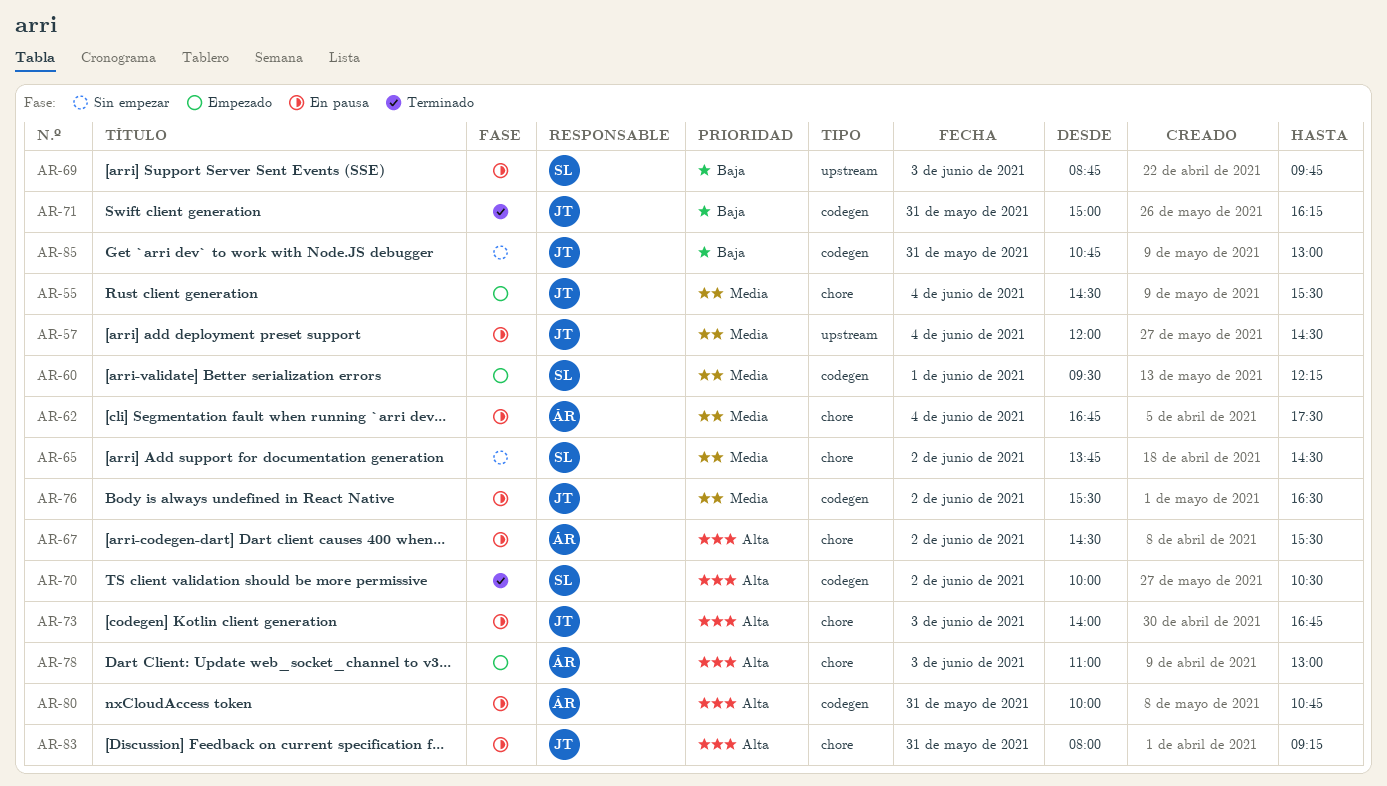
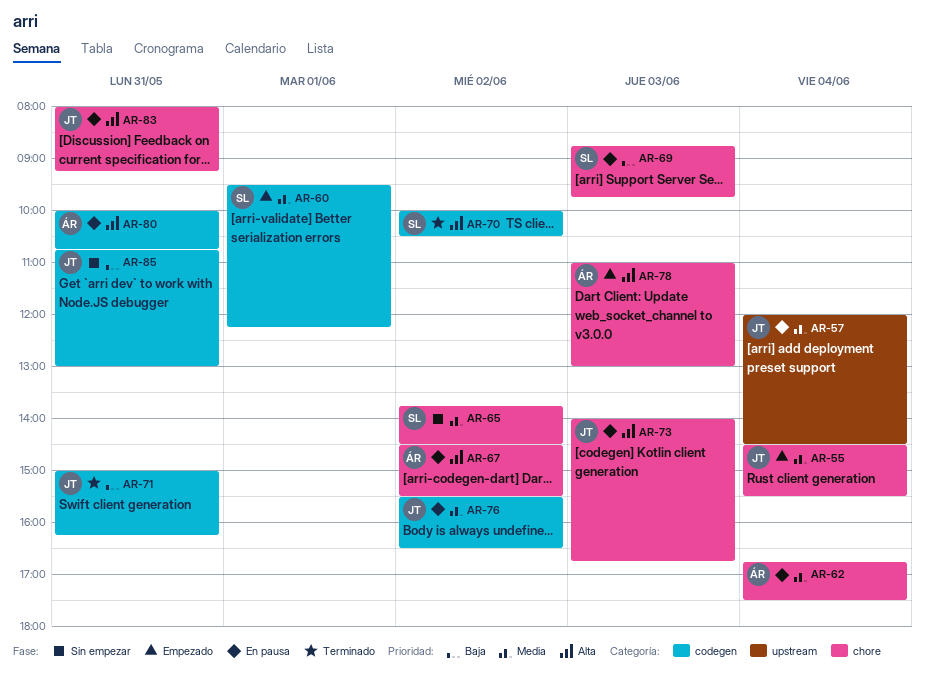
AR-69, label: upstream -> chore

